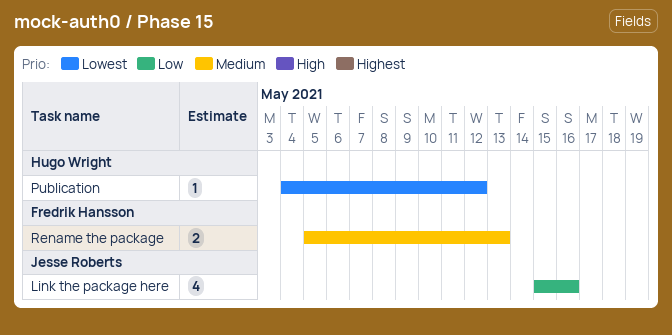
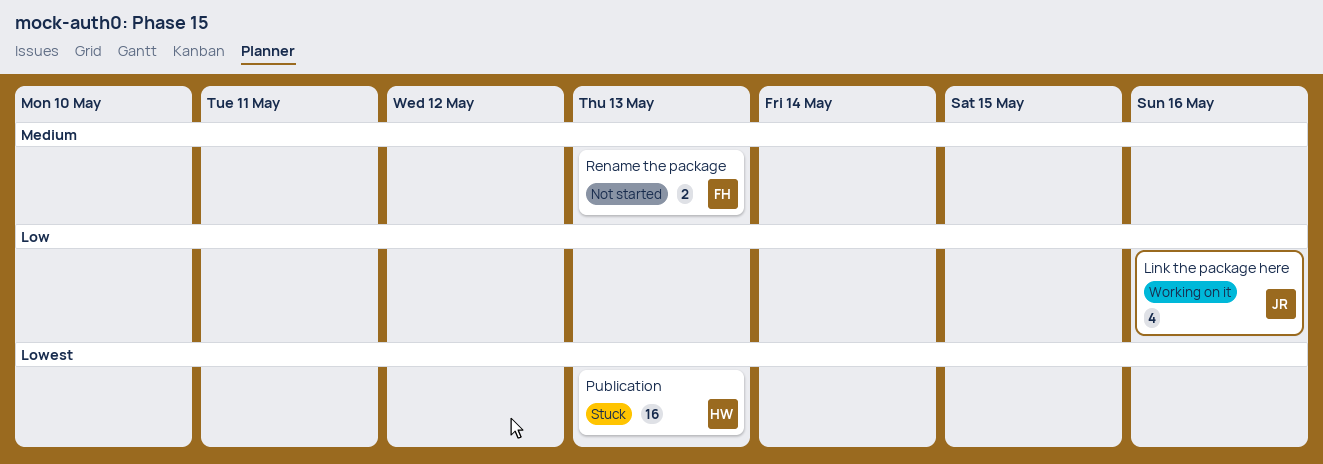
Publication, estimate: 1 -> 16
Publication, due: May 12 -> May 13

